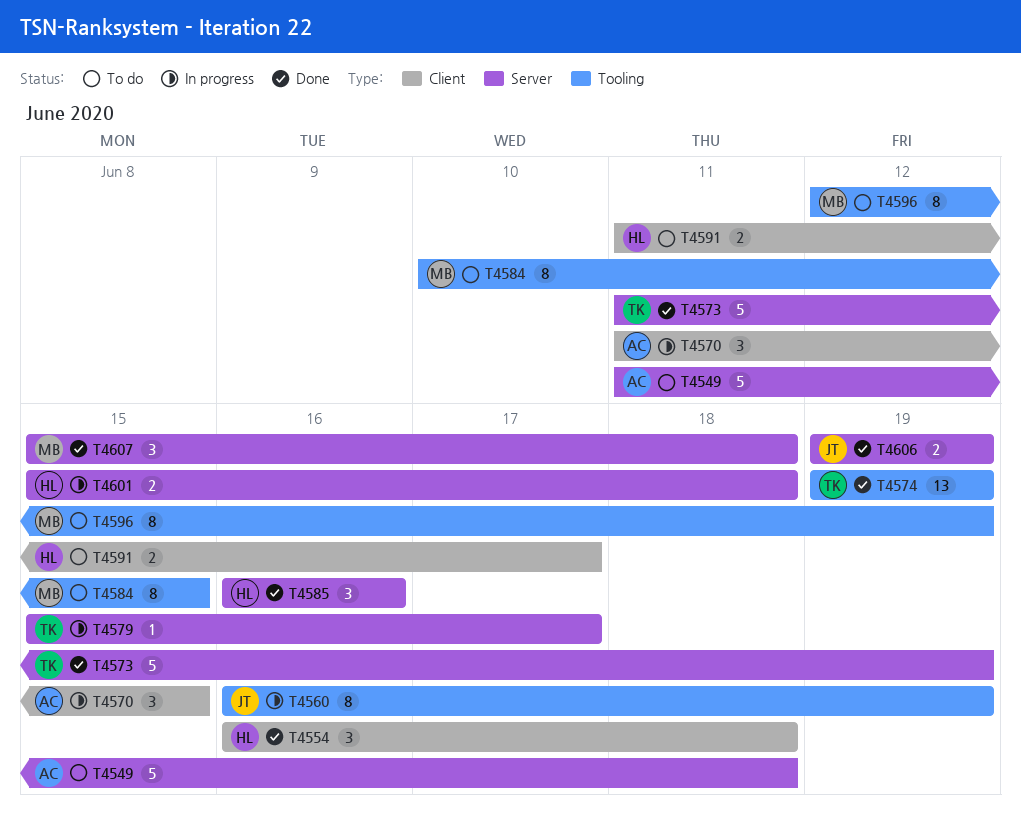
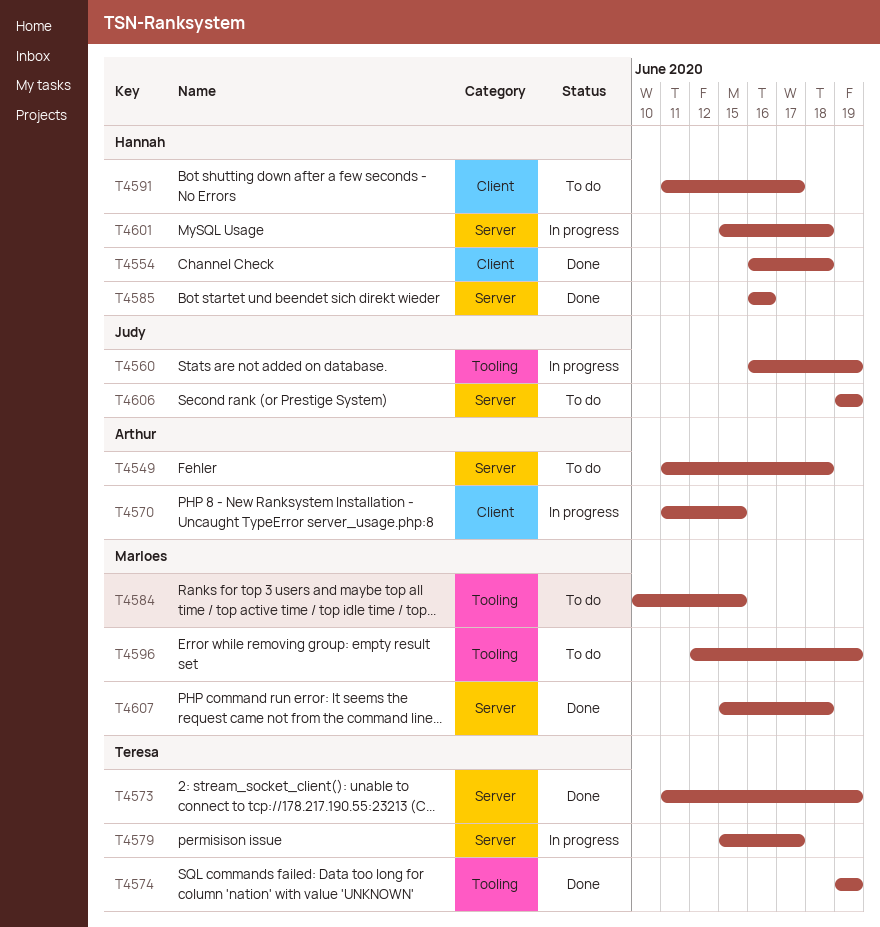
T4606, status: Done -> To do

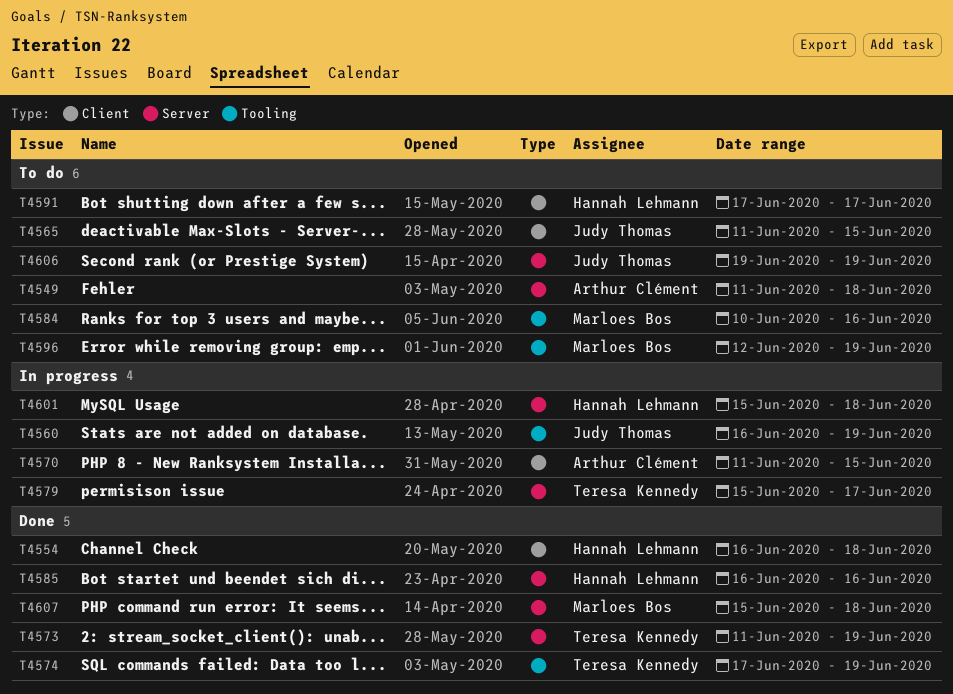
T4565: none -> present
T4574, start: Jun 19 -> Jun 17
T4584, due: Jun 15 -> Jun 16
T4591, start: Jun 11 -> Jun 17

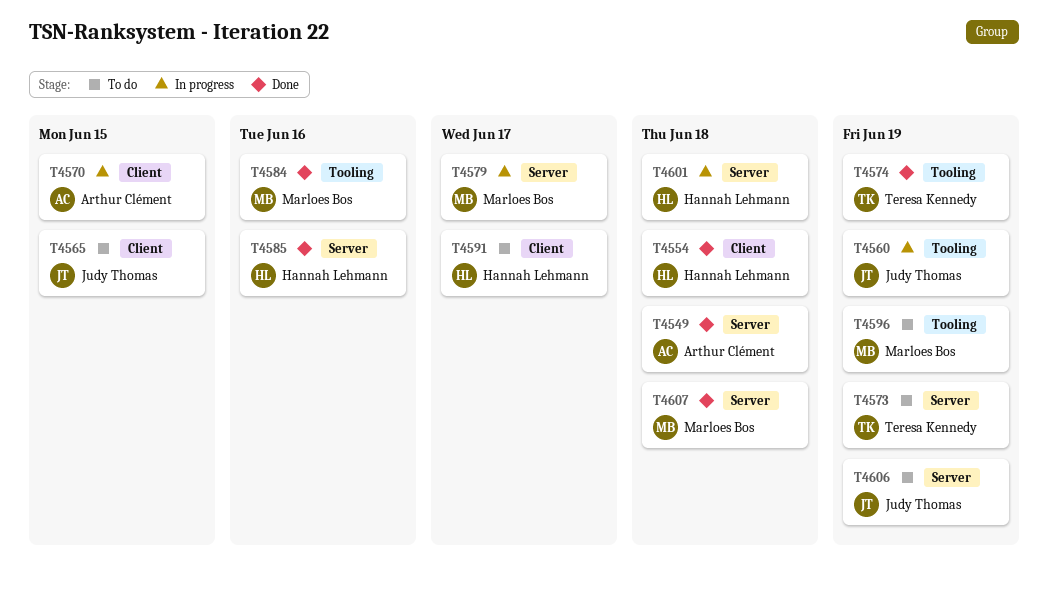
T4549, status: To do -> Done
T4573, status: Done -> To do
T4579, owner: Teresa Kennedy -> Marloes Bos
T4584, status: To do -> Done

